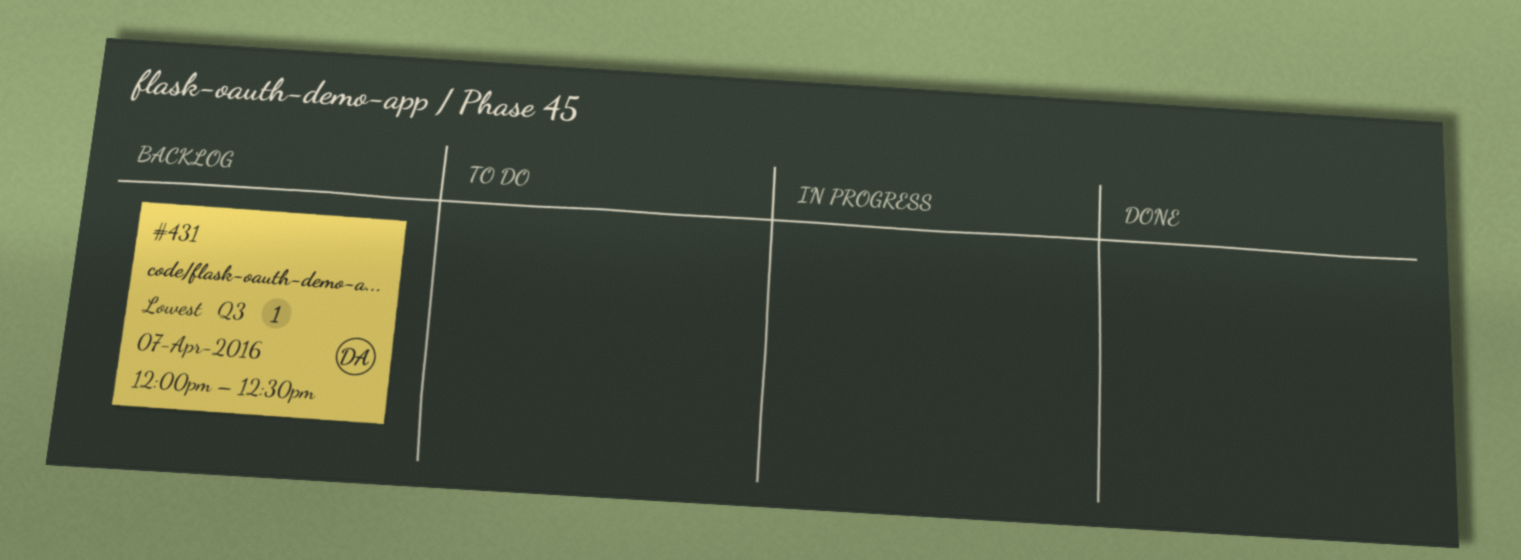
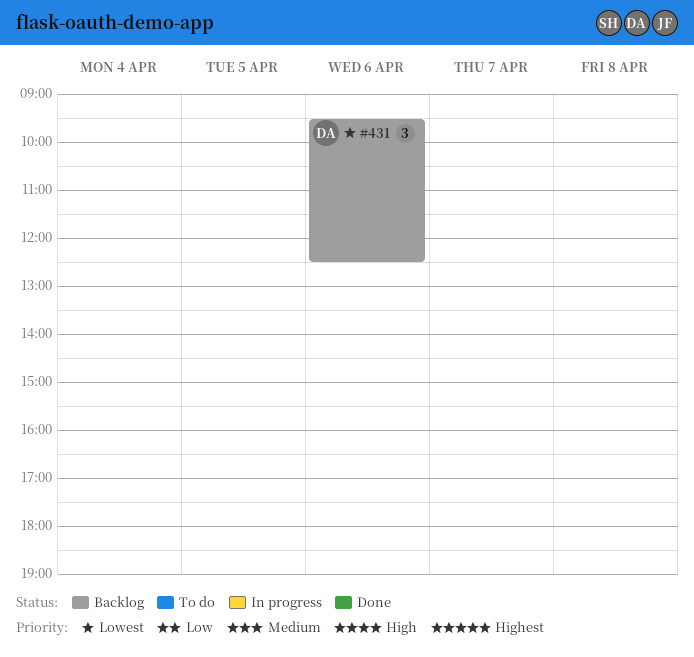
#431, estimate: 1 -> 3
#431, day: Apr 7 -> Apr 6
#431, begins: 12:00 -> 09:30

